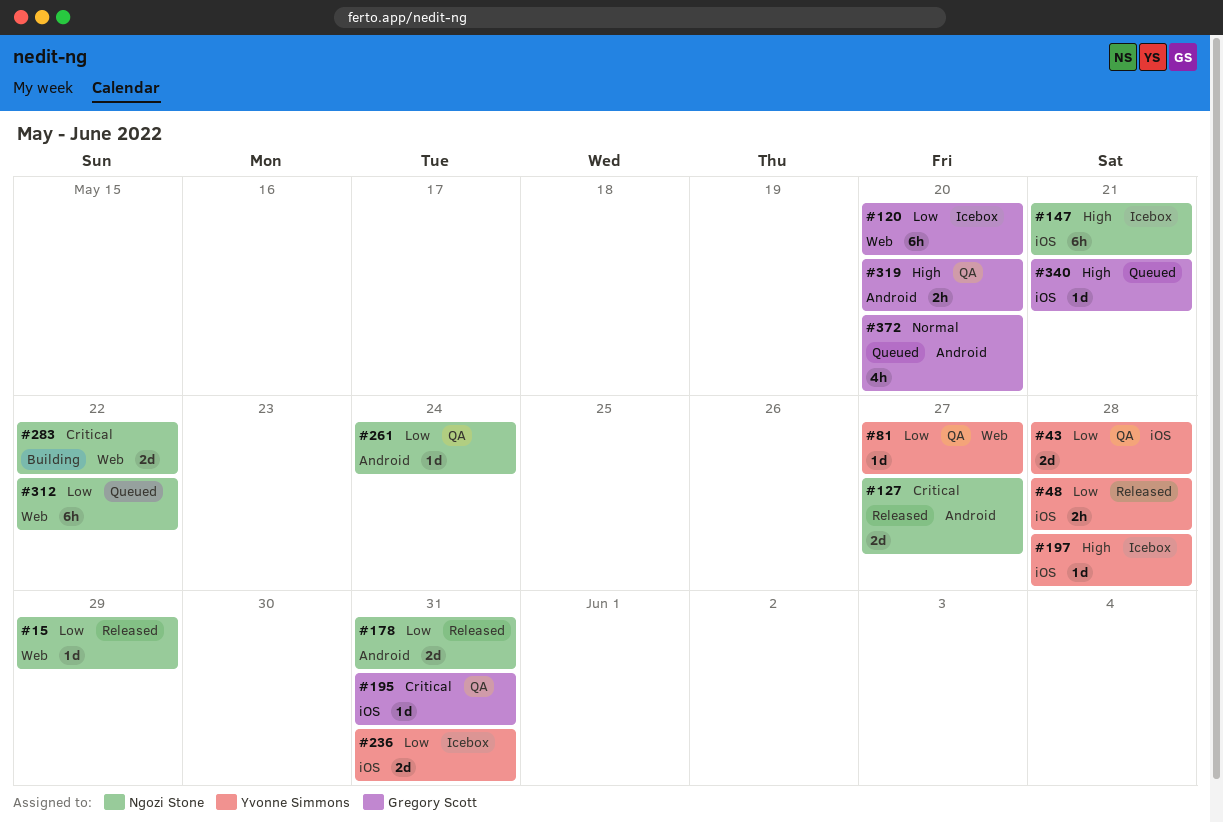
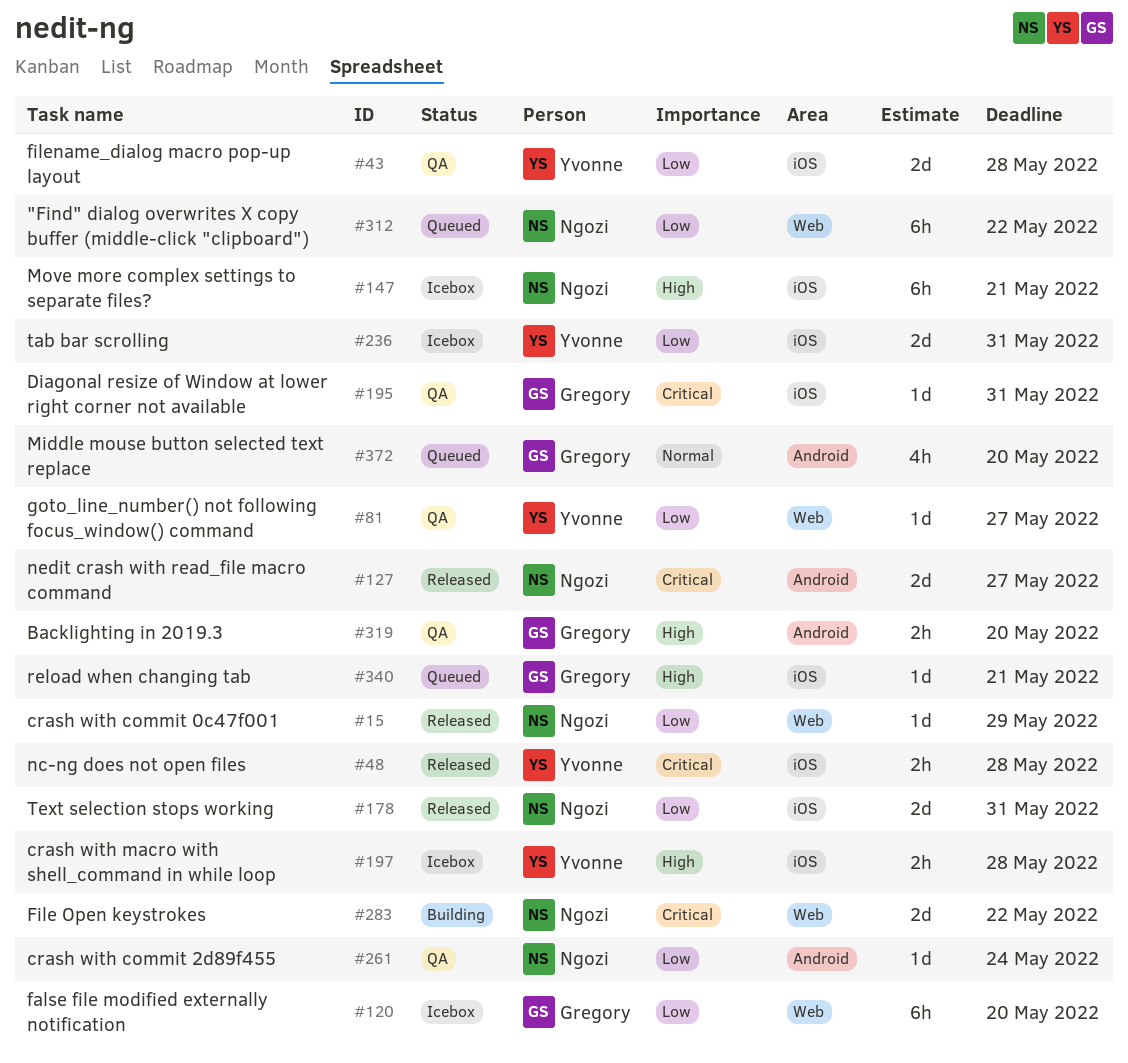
#48, priority: Low -> Critical
#178, label: Android -> iOS
#197, estimate: 1d -> 2h

